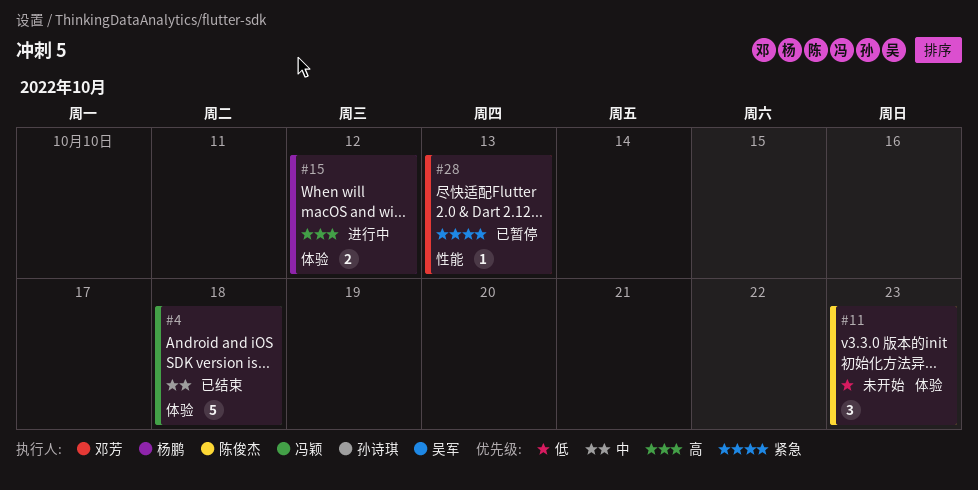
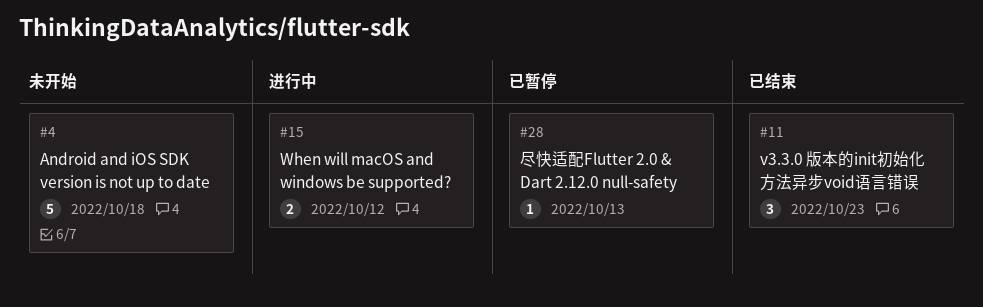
#4, status: 已结束 -> 未开始
#11, status: 未开始 -> 已结束

